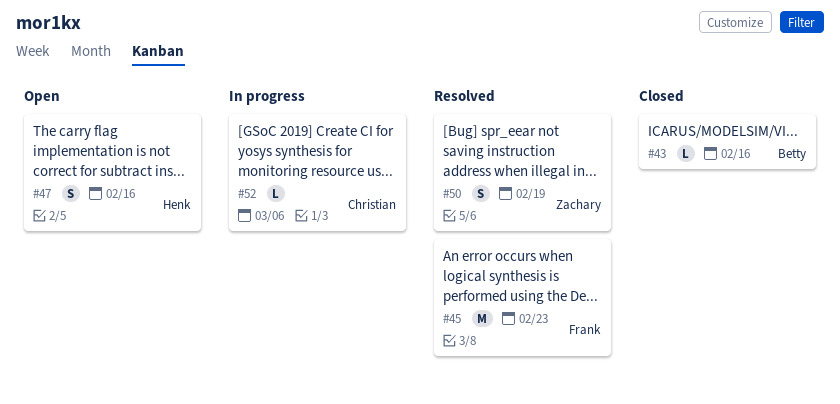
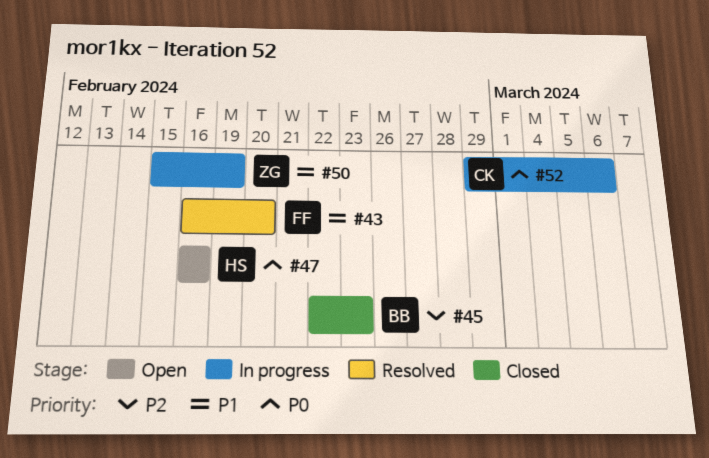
#43, status: Closed -> Resolved
#43, owner: Betty -> Frank
#43, due: Feb 16 -> Feb 20
#45, status: Resolved -> Closed
#45, owner: Frank -> Betty
#50, status: Resolved -> In progress

